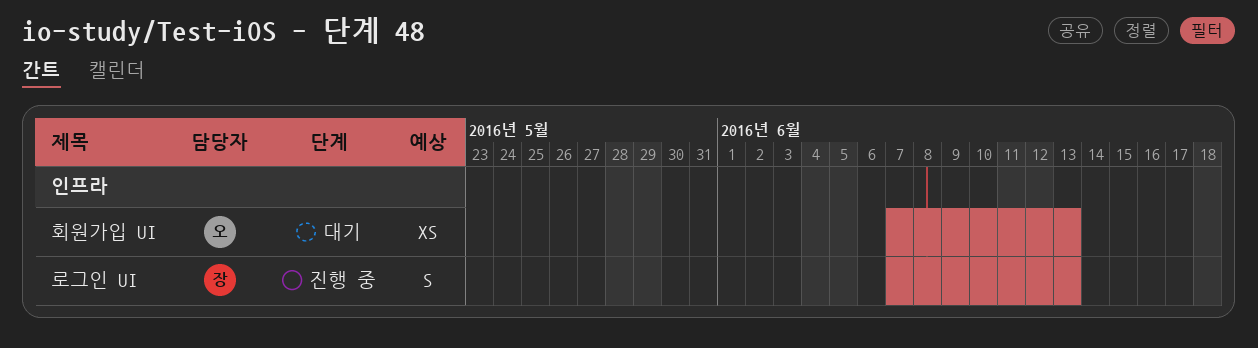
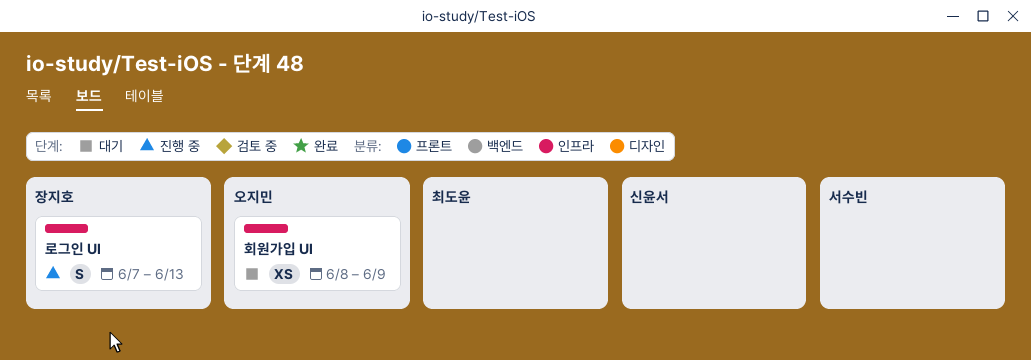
회원가입 UI, start: Jun 7 -> Jun 8
회원가입 UI, due: Jun 13 -> Jun 9

